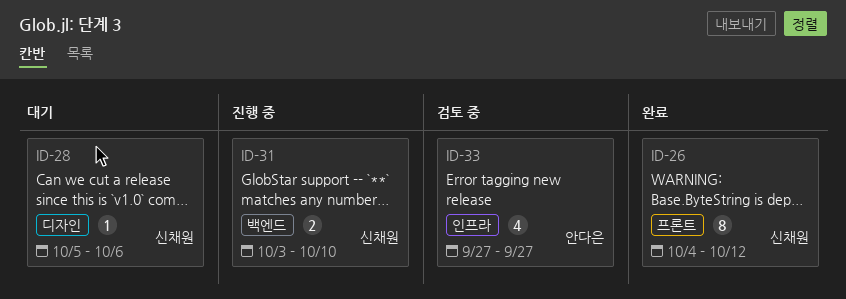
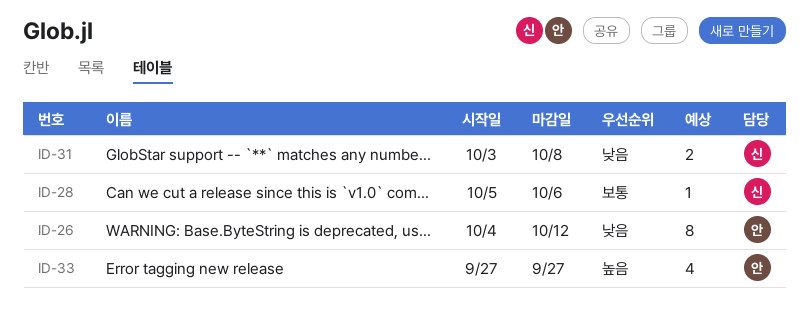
ID-26, owner: 신채원 -> 안다은
ID-31, due: Oct 10 -> Oct 8

